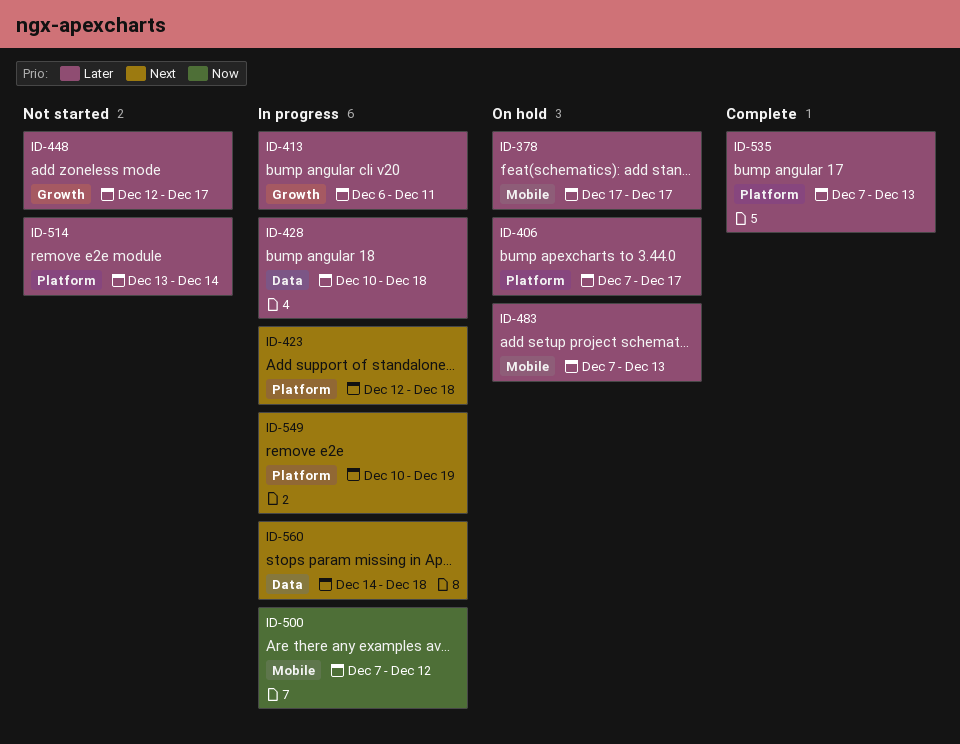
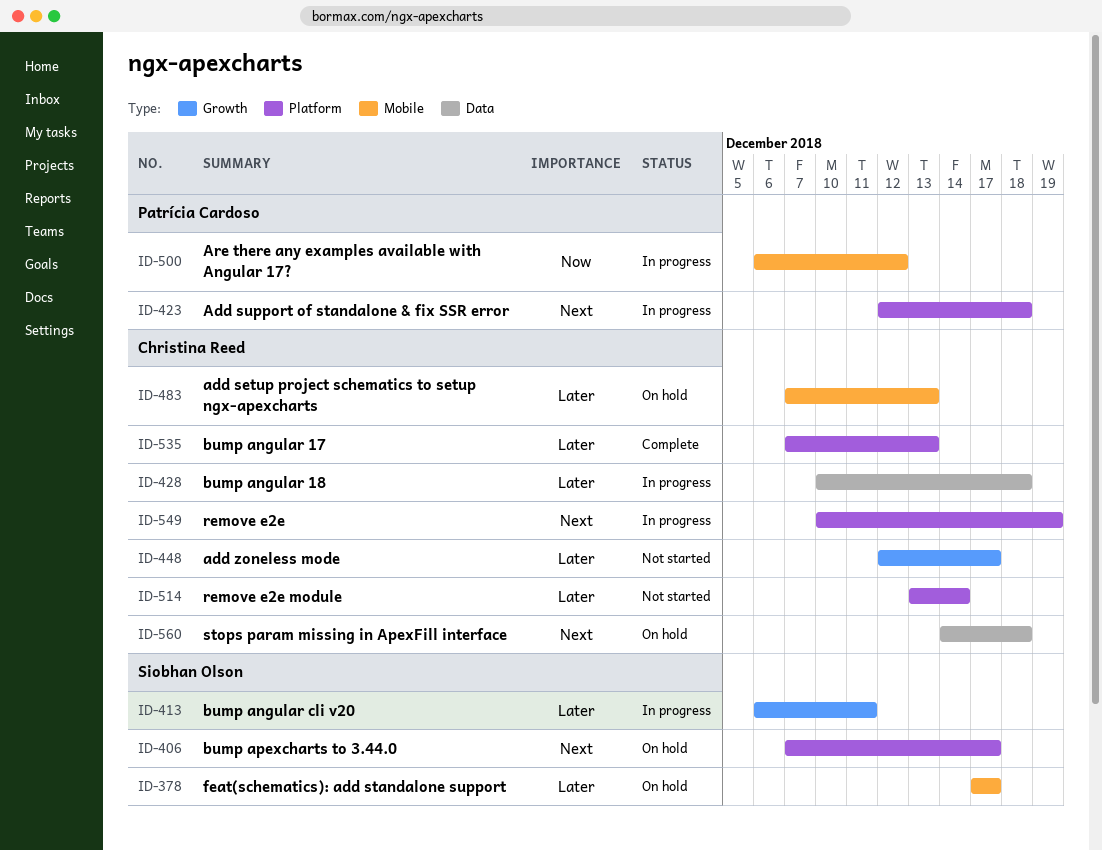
ID-406, priority: Later -> Next
ID-500, start: Dec 7 -> Dec 6
ID-560, status: In progress -> On hold

